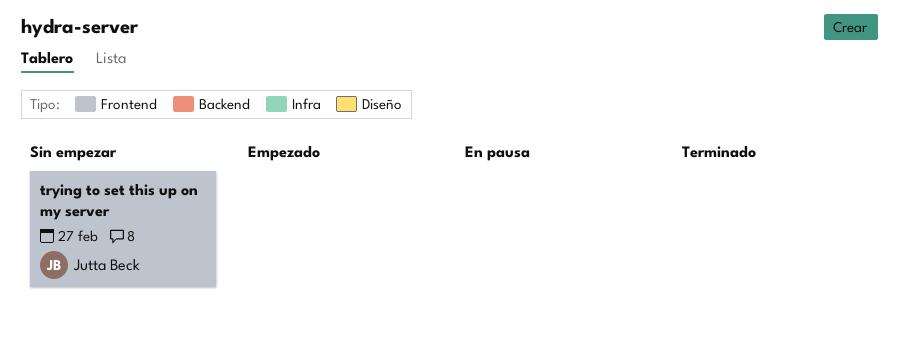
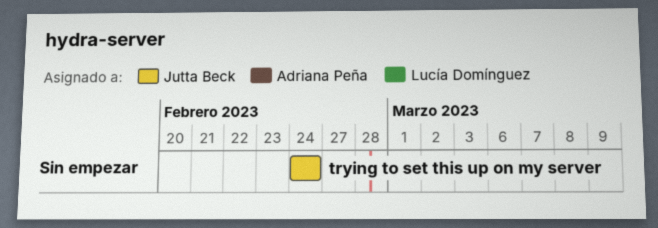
trying to set this up on my server, due: Feb 27 -> Feb 24

